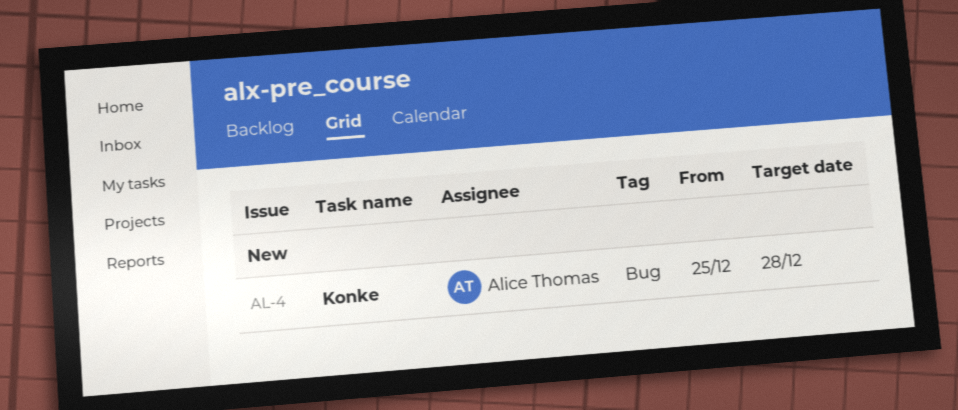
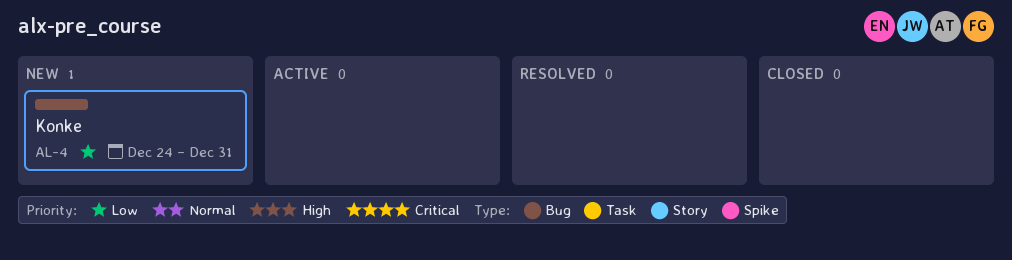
AL-4, start: Dec 25 -> Dec 24
AL-4, due: Dec 28 -> Dec 31

